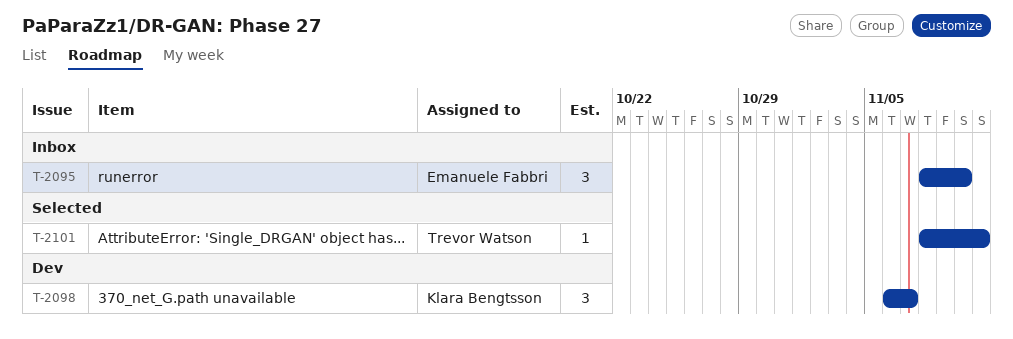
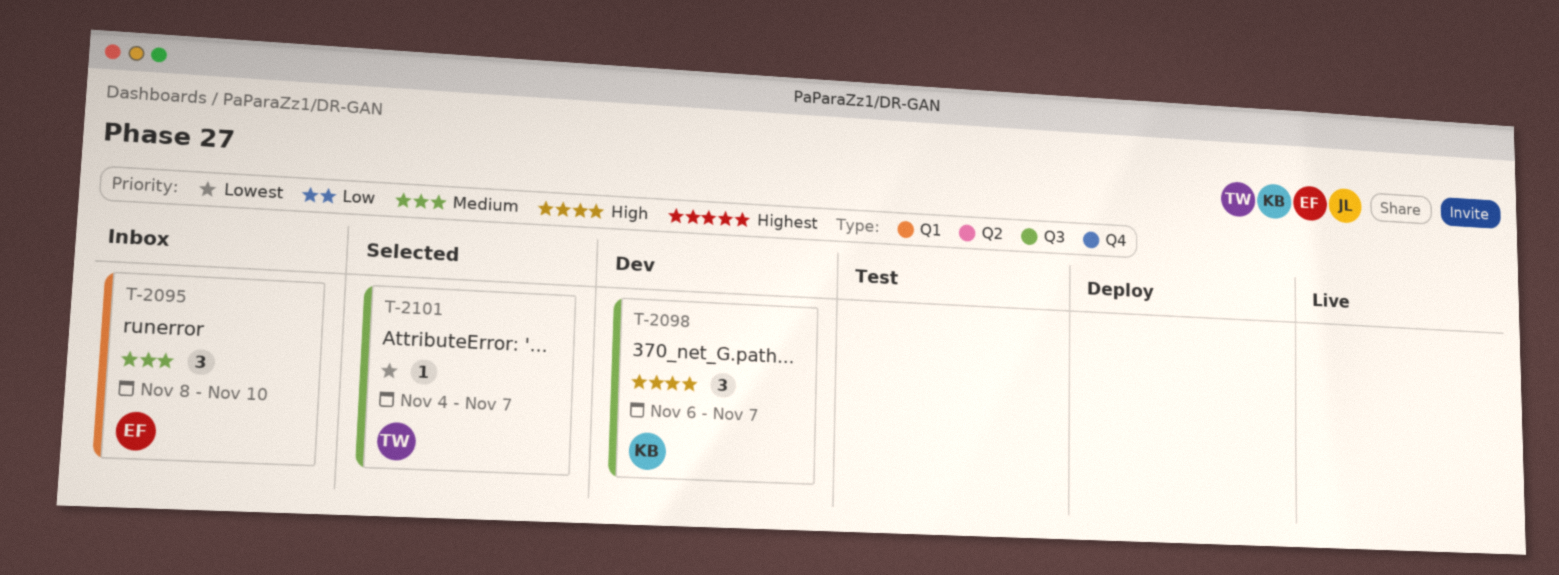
T-2101, start: Nov 8 -> Nov 4
T-2101, due: Nov 11 -> Nov 7

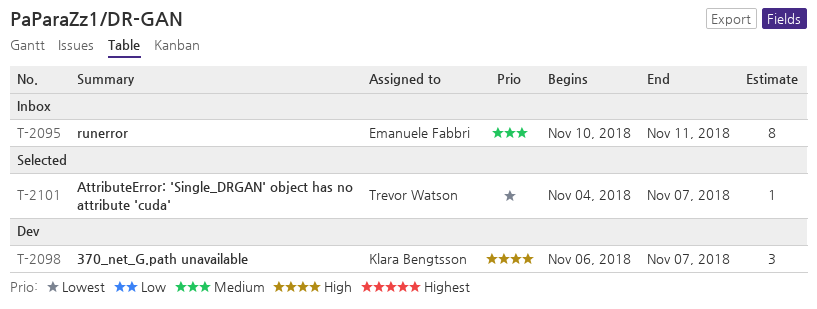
T-2095, estimate: 3 -> 8
T-2095, start: Nov 8 -> Nov 10
T-2095, due: Nov 10 -> Nov 11

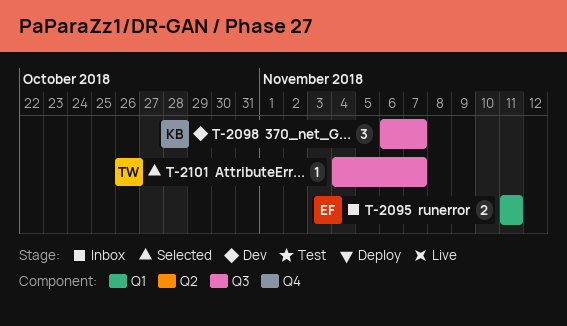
T-2095, estimate: 8 -> 2
T-2095, start: Nov 10 -> Nov 11

